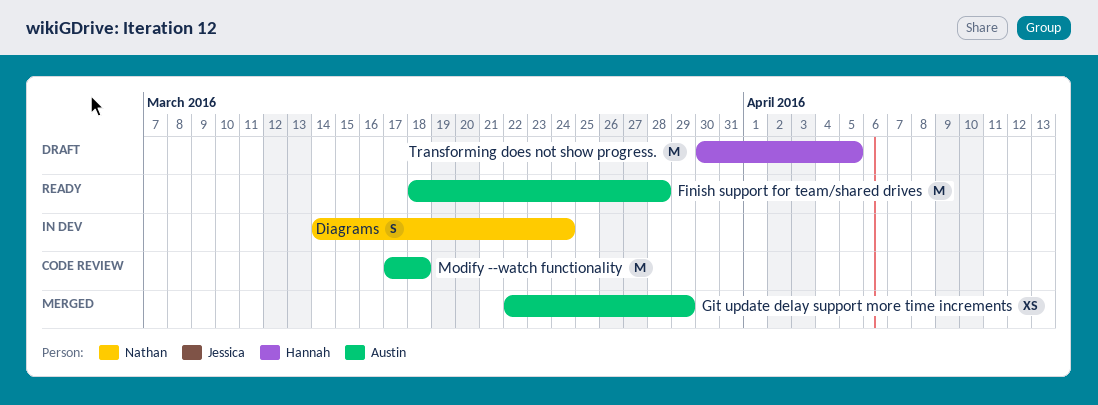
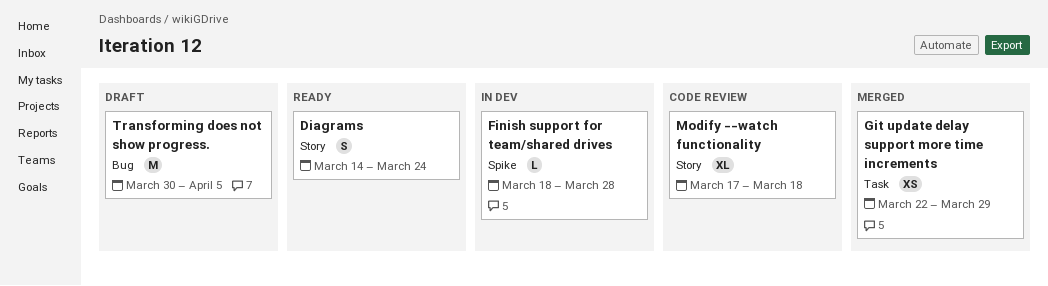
Diagrams, status: In dev -> Ready
Finish support for team/shared drives, status: Ready -> In dev
Finish support for team/shared drives, estimate: M -> L
Modify --watch functionality, estimate: M -> XL

